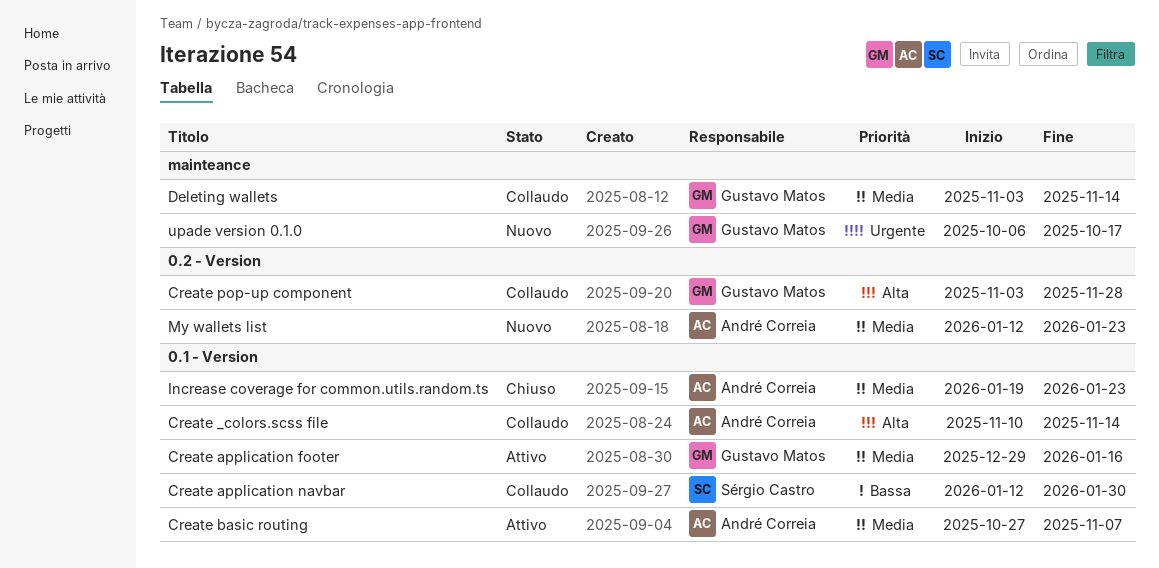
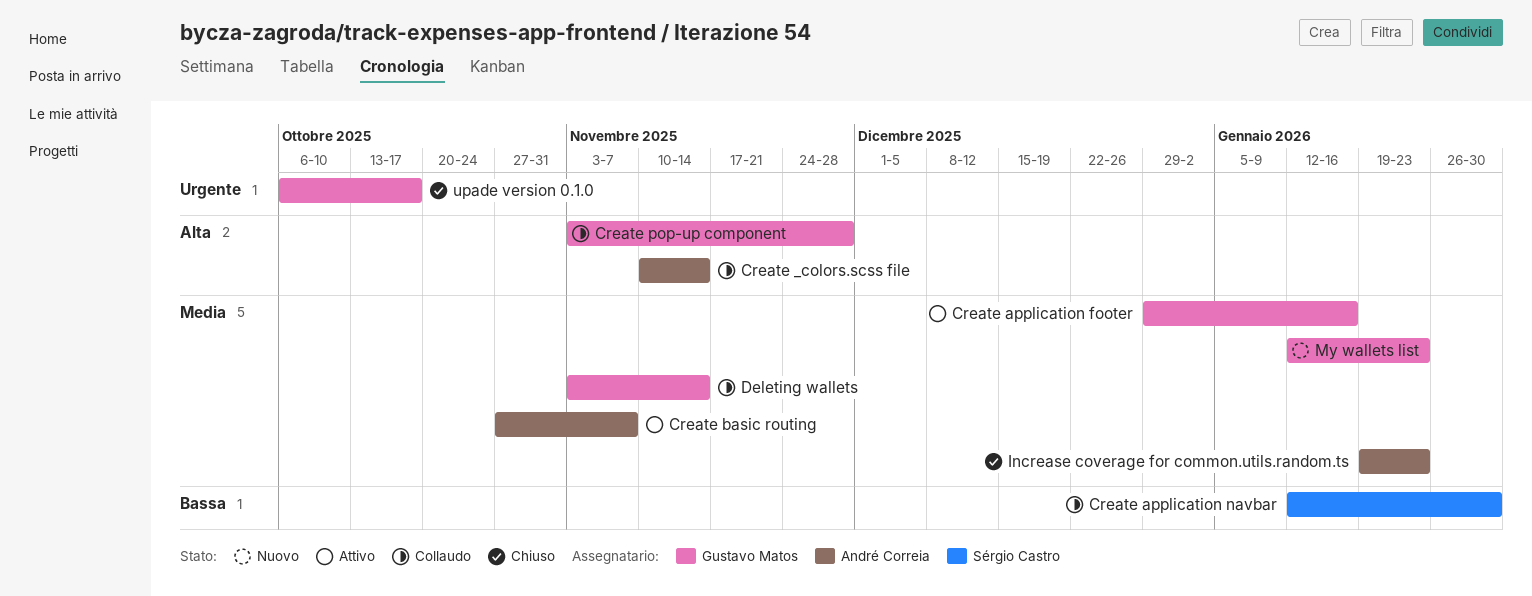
My wallets list, owner: André Correia -> Gustavo Matos
upade version 0.1.0, status: Nuovo -> Chiuso

